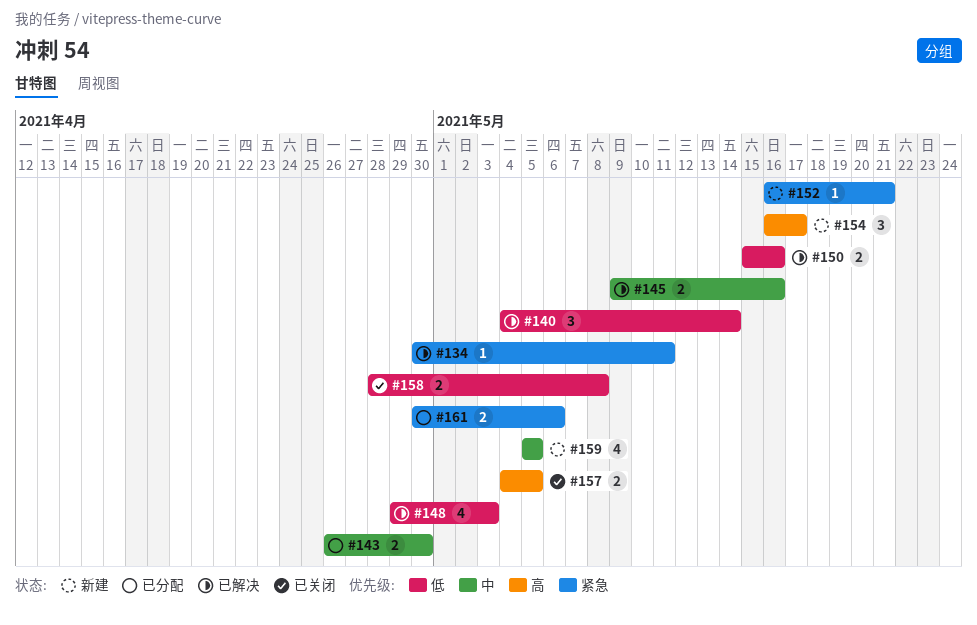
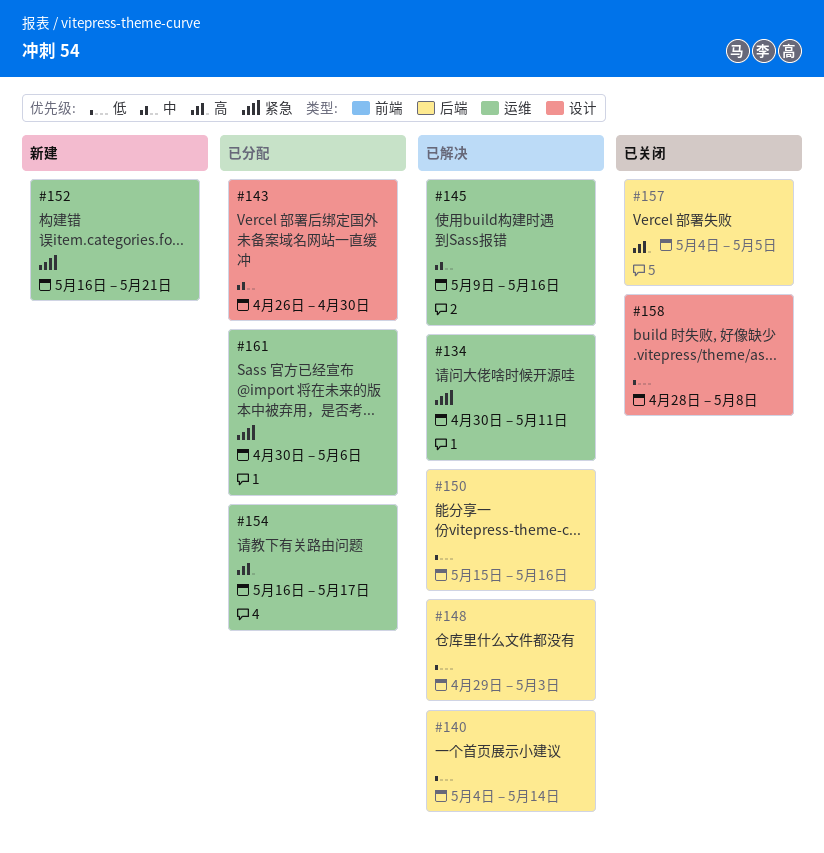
#154, status: 新建 -> 已分配
#159: present -> none

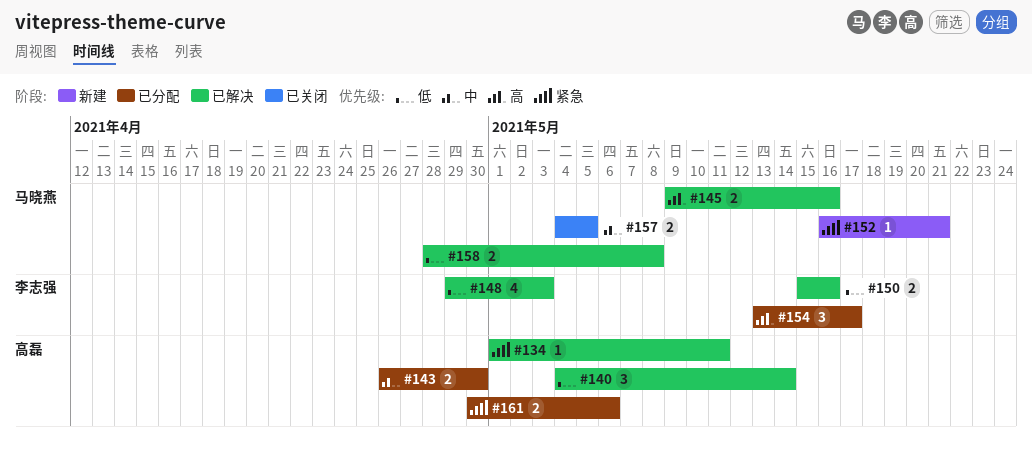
#134, start: Apr 30 -> May 1
#145, priority: 中 -> 高
#154, start: May 16 -> May 13
#157, priority: 高 -> 中
#158, status: 已关闭 -> 已解决

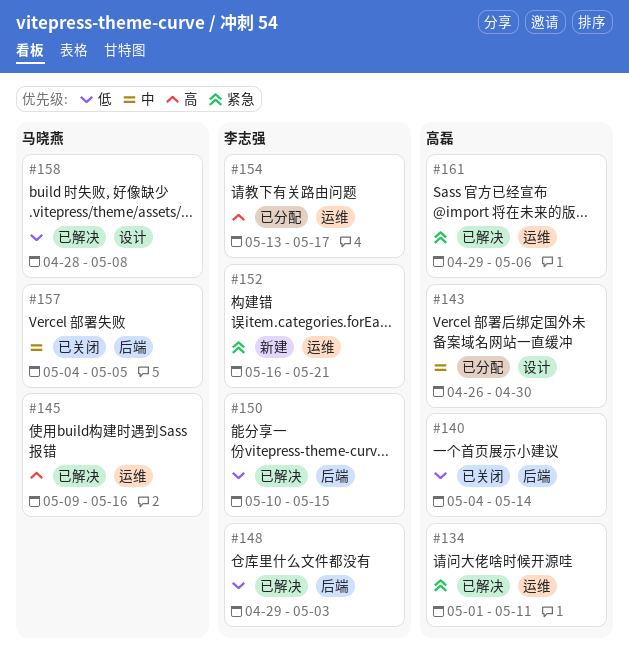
#140, status: 已解决 -> 已关闭
#150, start: May 15 -> May 10
#150, due: May 16 -> May 15
#152, owner: 马晓燕 -> 李志强
#161, status: 已分配 -> 已解决
#161, start: Apr 30 -> Apr 29

